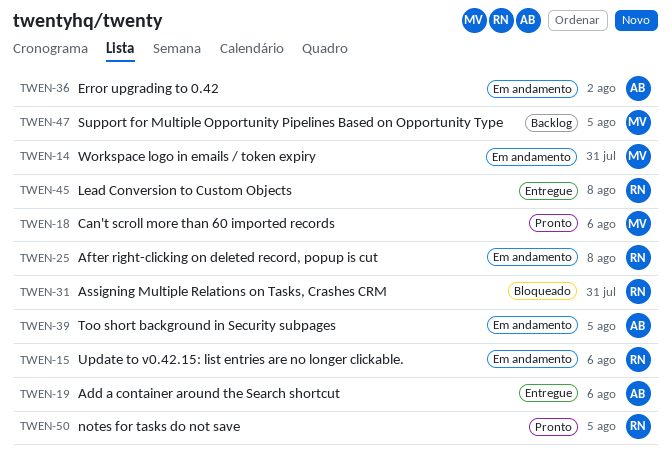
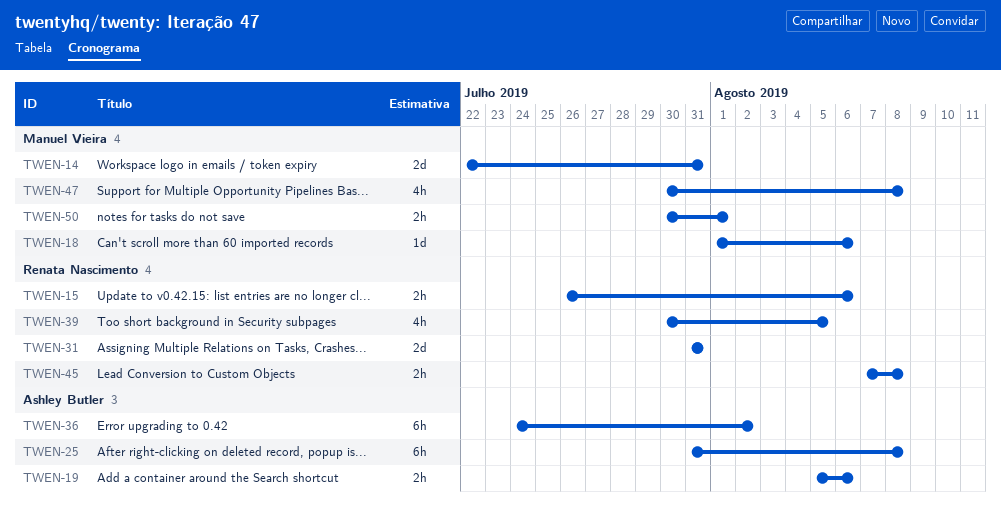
TWEN-25, owner: Renata Nascimento -> Ashley Butler
TWEN-39, owner: Ashley Butler -> Renata Nascimento
TWEN-47, due: Aug 5 -> Aug 8
TWEN-50, owner: Renata Nascimento -> Manuel Vieira
TWEN-50, due: Aug 5 -> Aug 1

